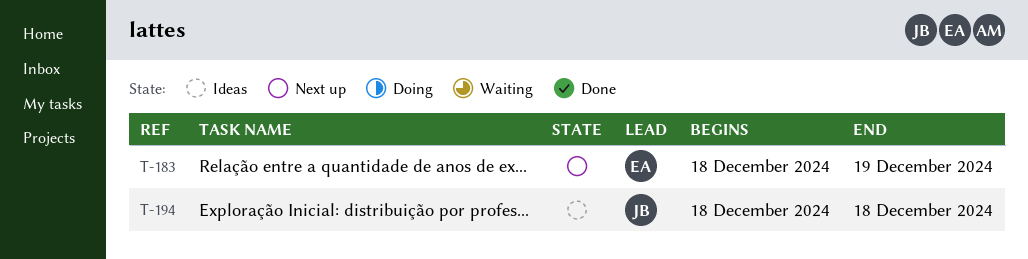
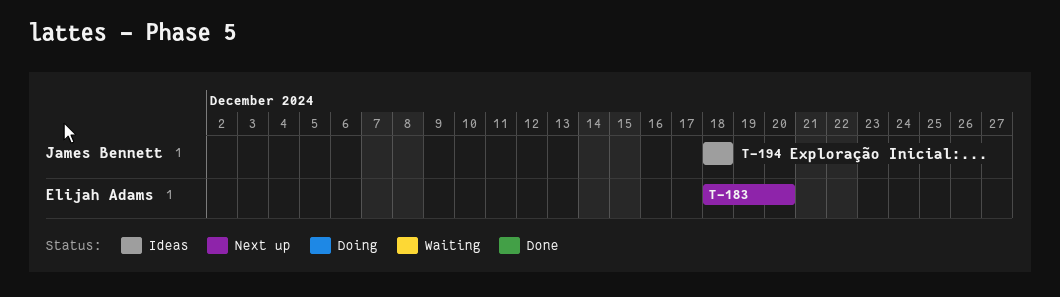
T-183, due: Dec 19 -> Dec 20

